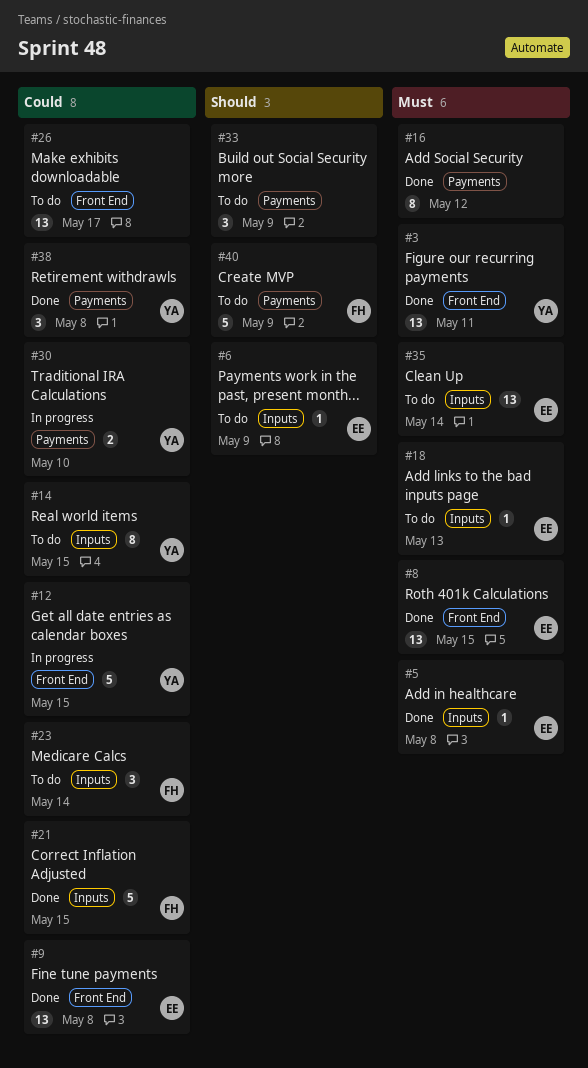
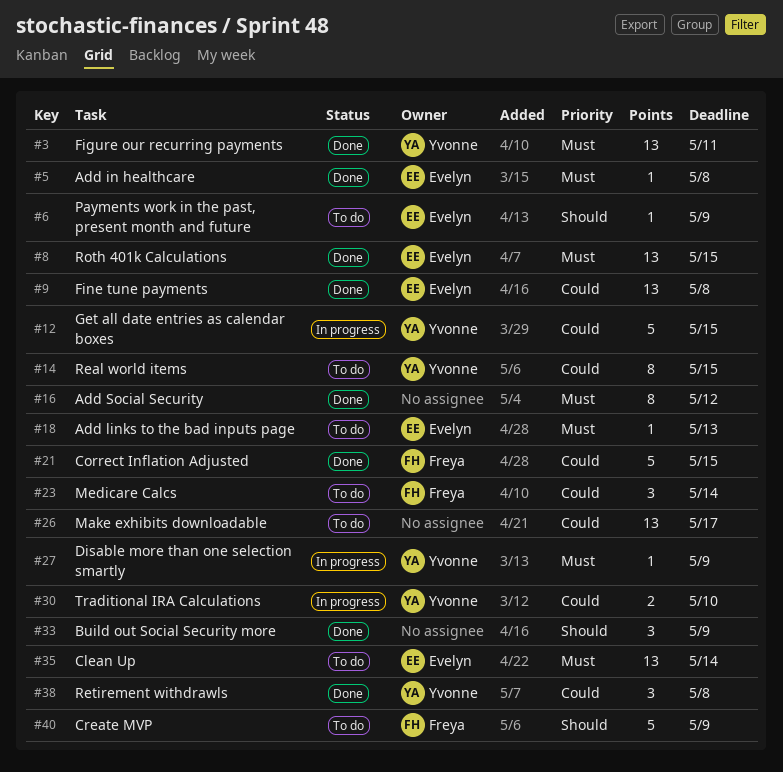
#27: none -> present
#33, status: To do -> Done

